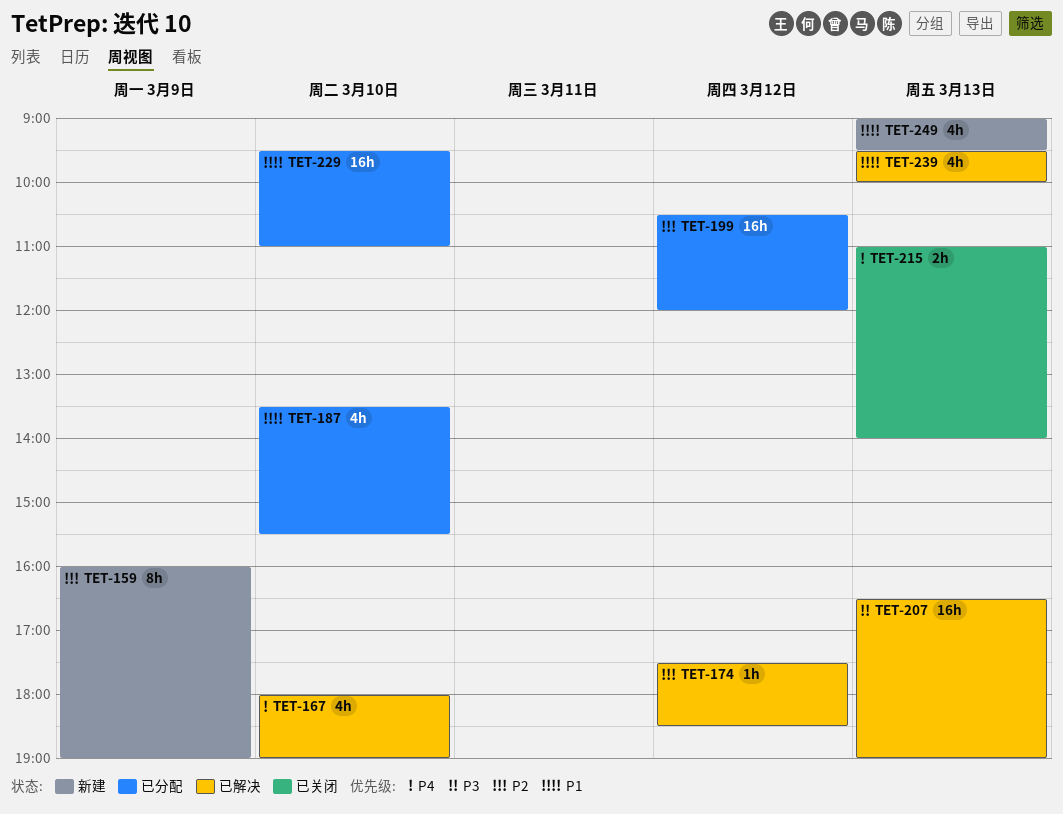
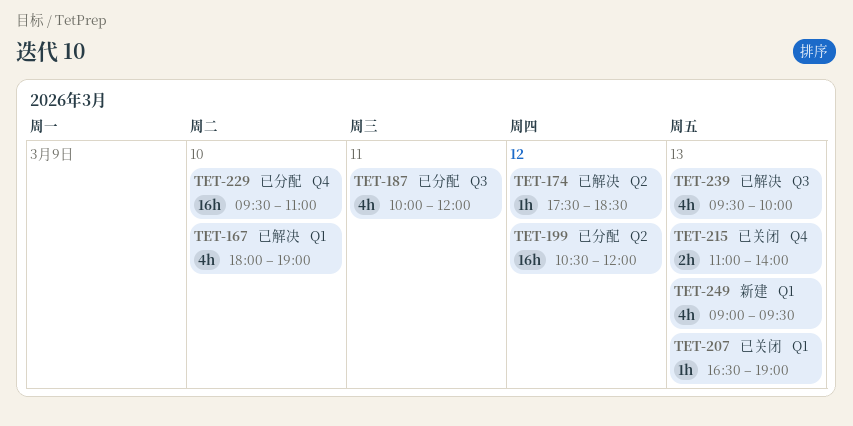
TET-159: present -> none
TET-187, day: Mar 10 -> Mar 11
TET-187, begins: 13:30 -> 10:00
TET-187, ends: 15:30 -> 12:00
TET-207, status: 已解决 -> 已关闭
TET-207, estimate: 16h -> 1h

